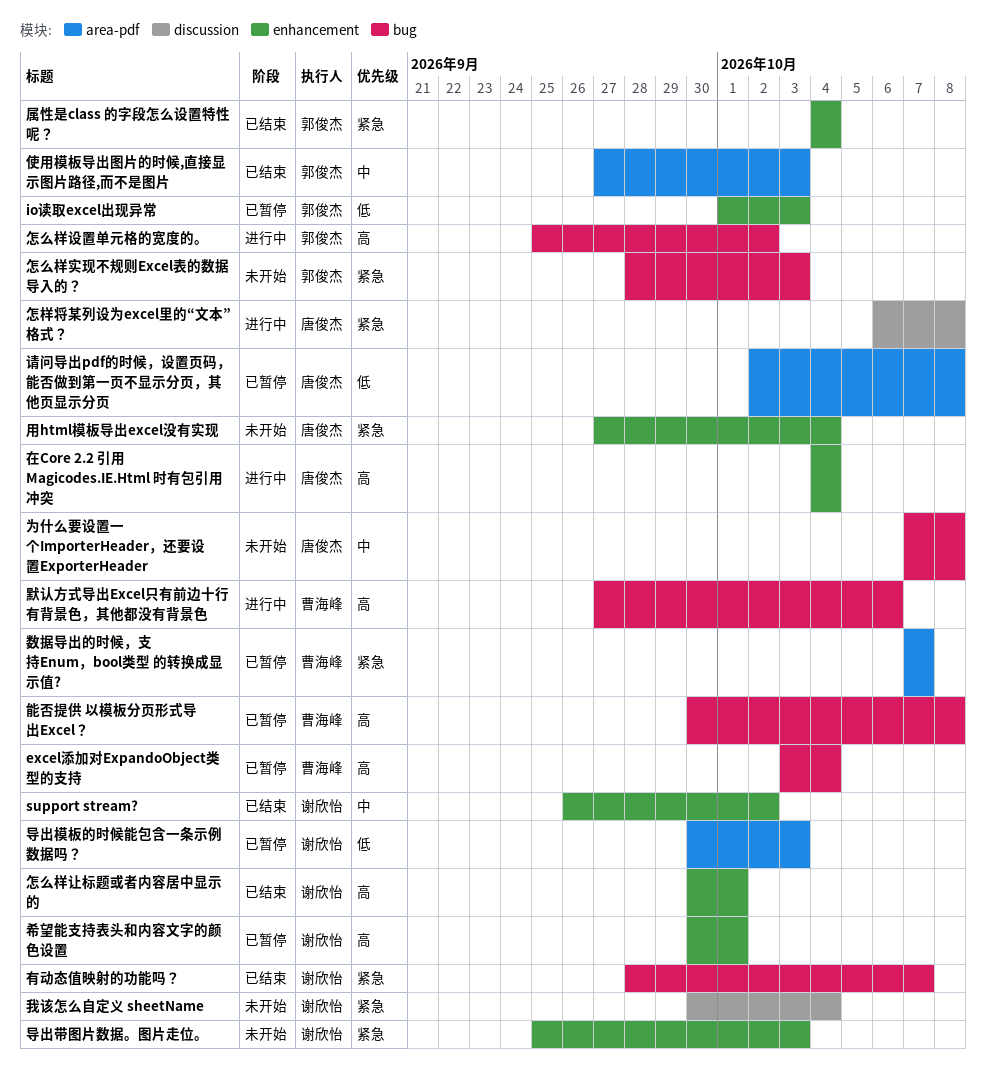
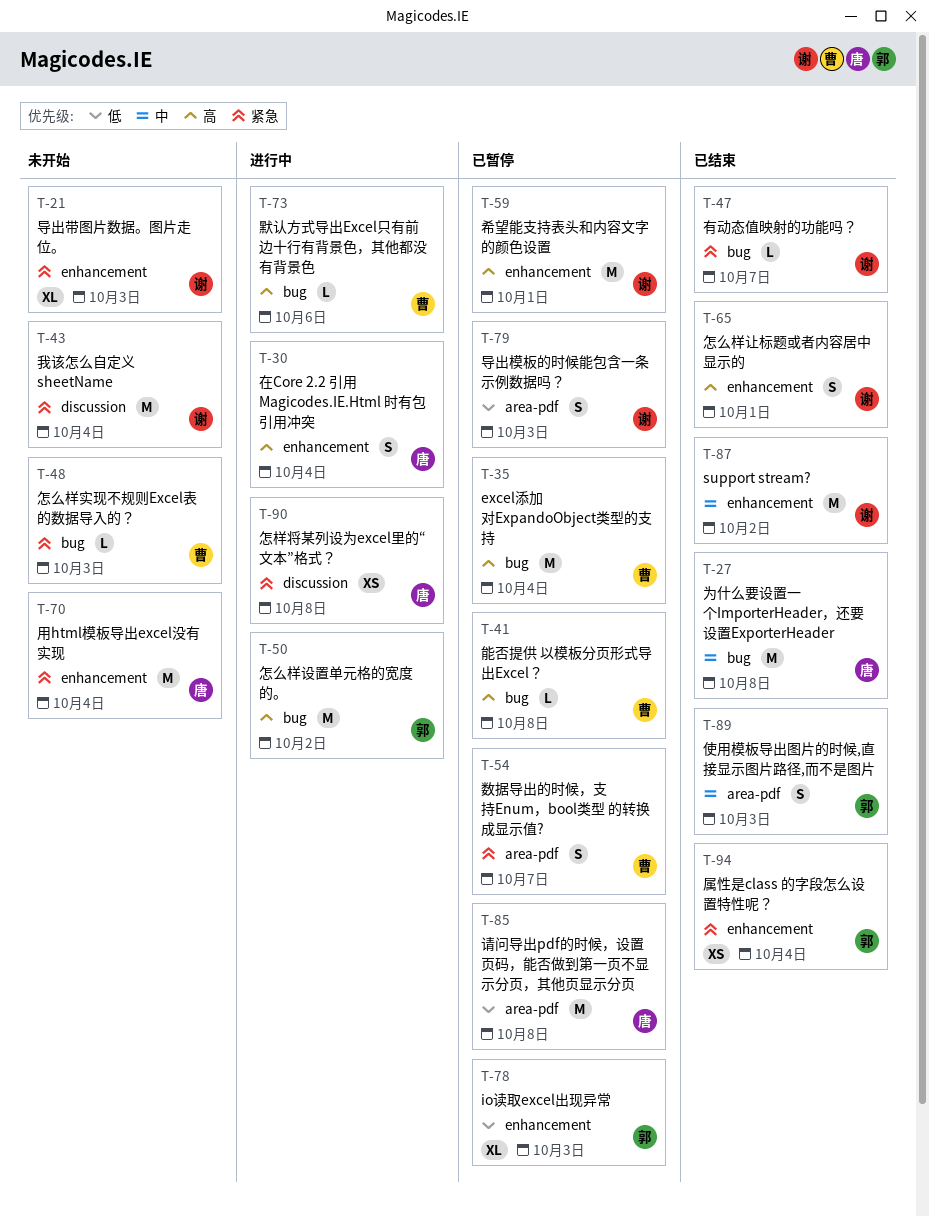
为什么要设置一个ImporterHeader，还要设置ExporterHeader, status: 未开始 -> 已结束
怎么样实现不规则Excel表的数据导入的？, owner: 郭俊杰 -> 曹海峰

